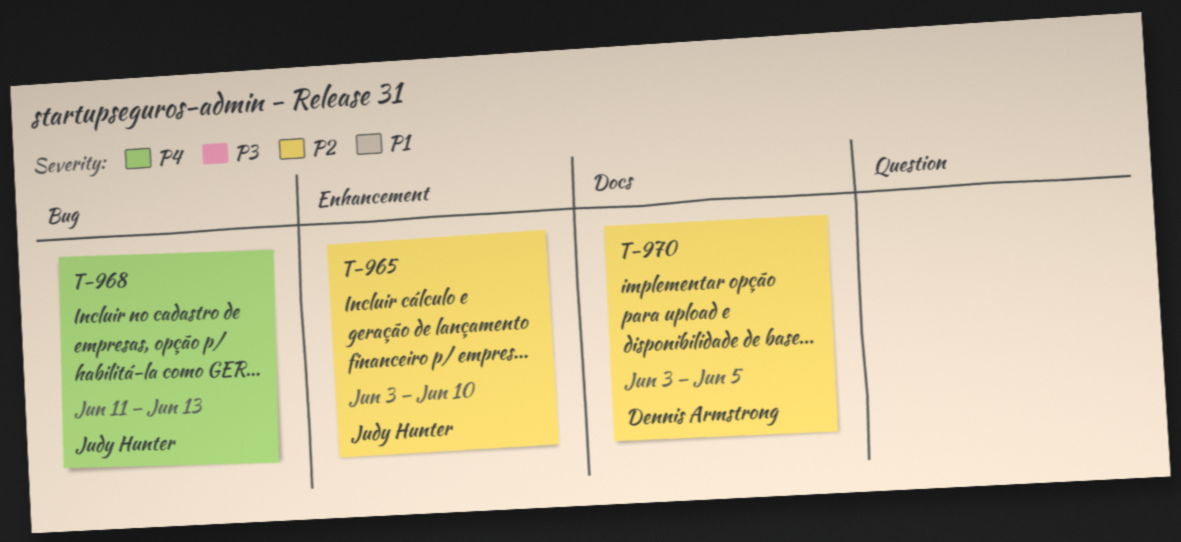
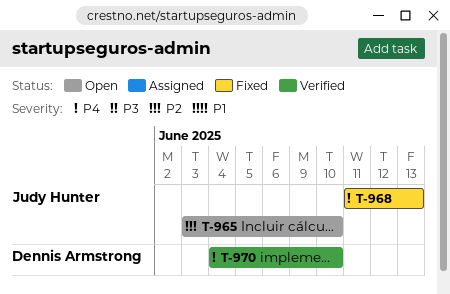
T-970, priority: P2 -> P4
T-970, start: Jun 3 -> Jun 4
T-970, due: Jun 5 -> Jun 10

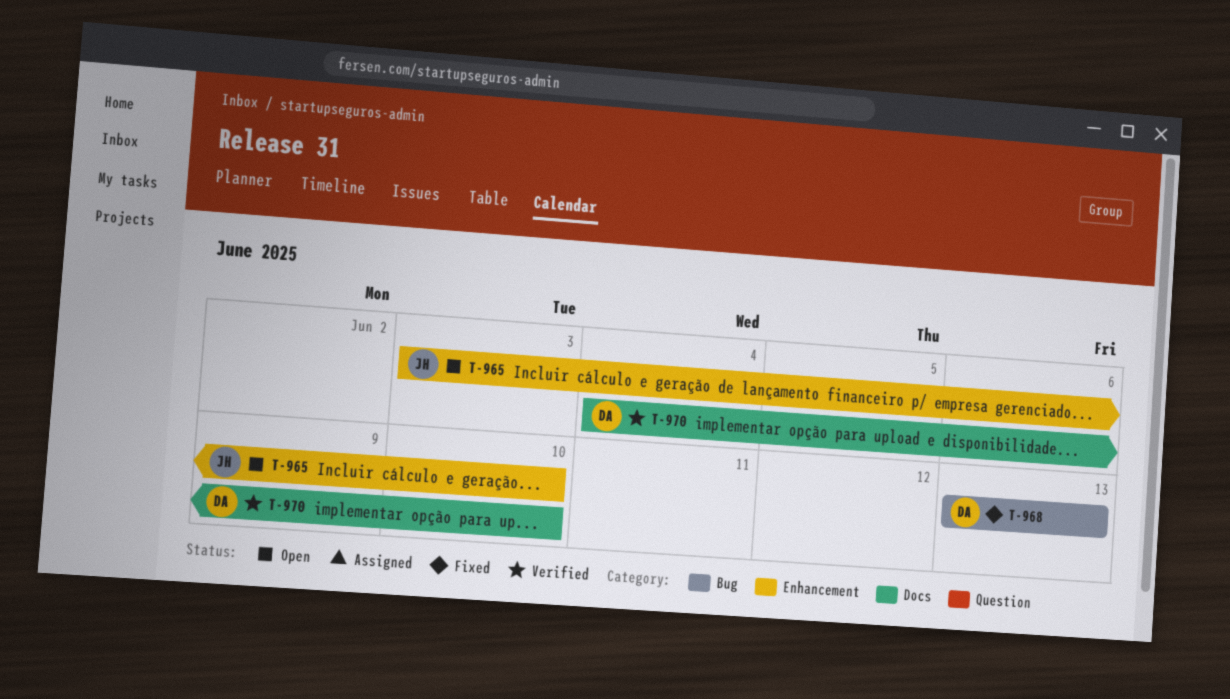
T-968, owner: Judy Hunter -> Dennis Armstrong
T-968, start: Jun 11 -> Jun 13

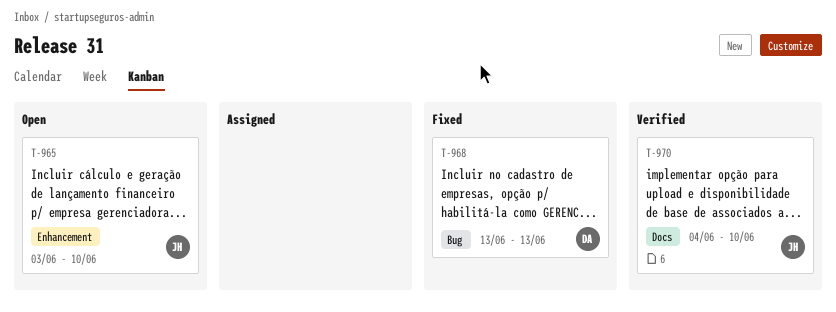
T-970, owner: DA -> JH

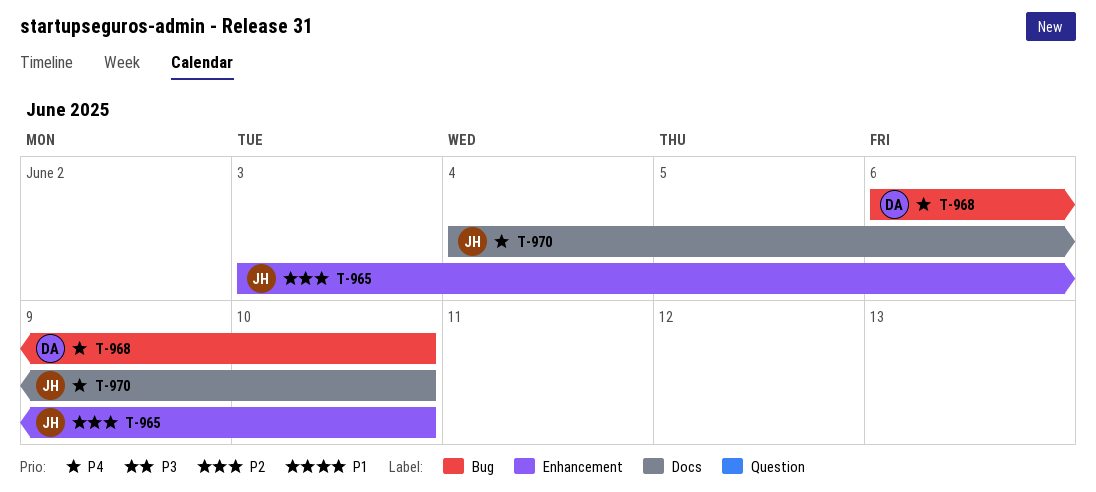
T-968, start: Jun 13 -> Jun 6
T-968, due: Jun 13 -> Jun 10

